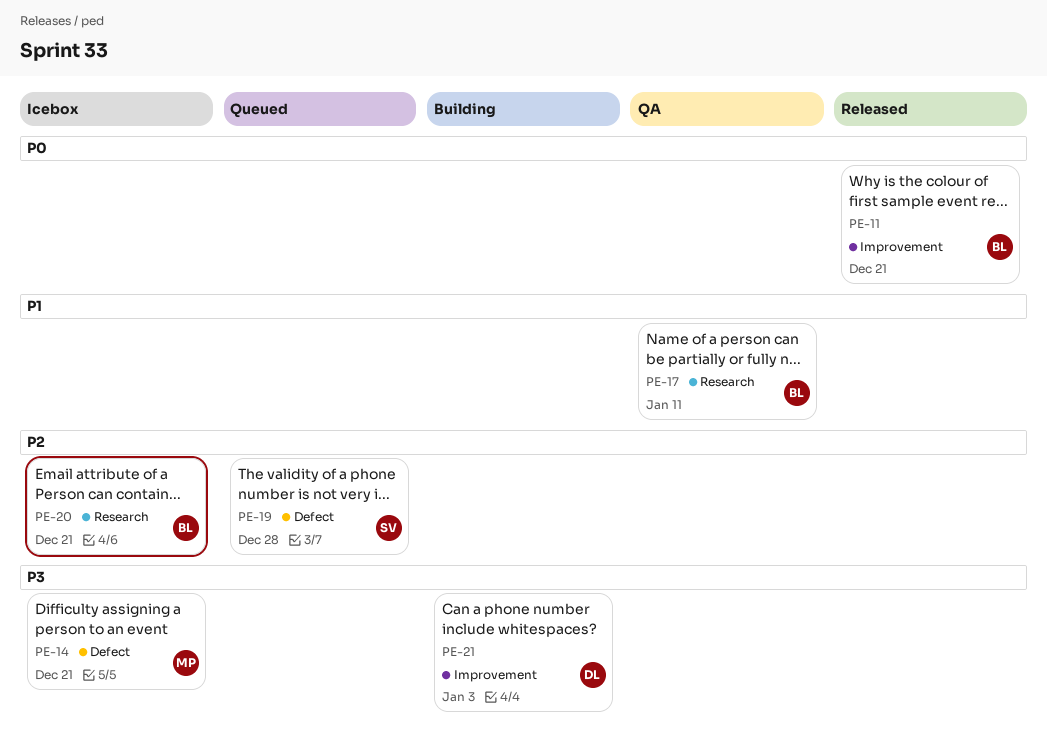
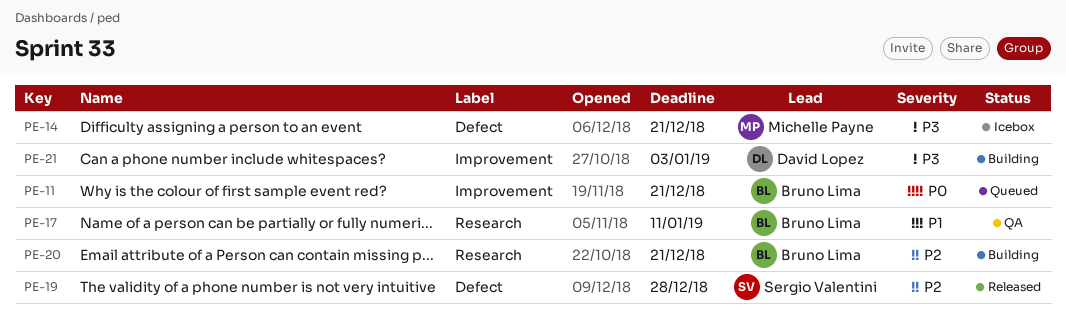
PE-11, status: Released -> Queued
PE-19, status: Queued -> Released
PE-20, status: Icebox -> Building

